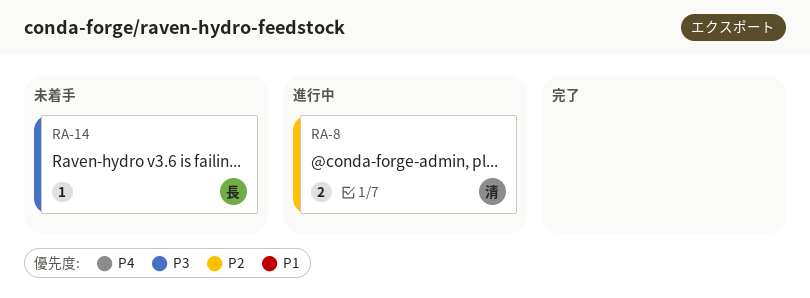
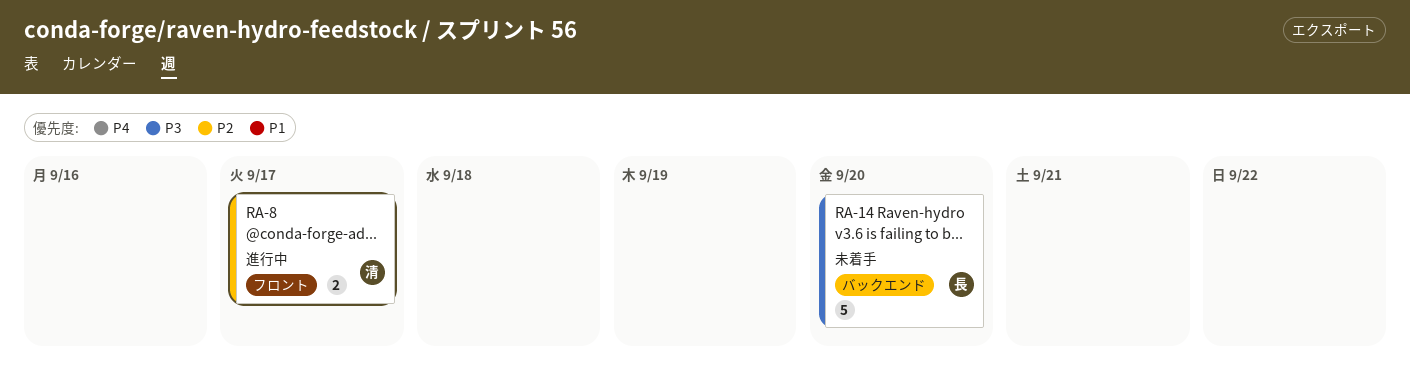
RA-14, estimate: 1 -> 5

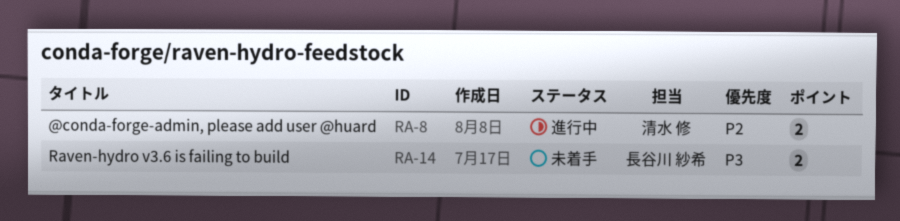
RA-14, estimate: 5 -> 2

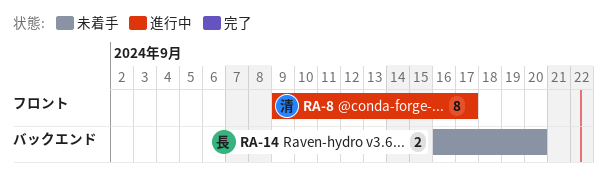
RA-8, estimate: 2 -> 8

